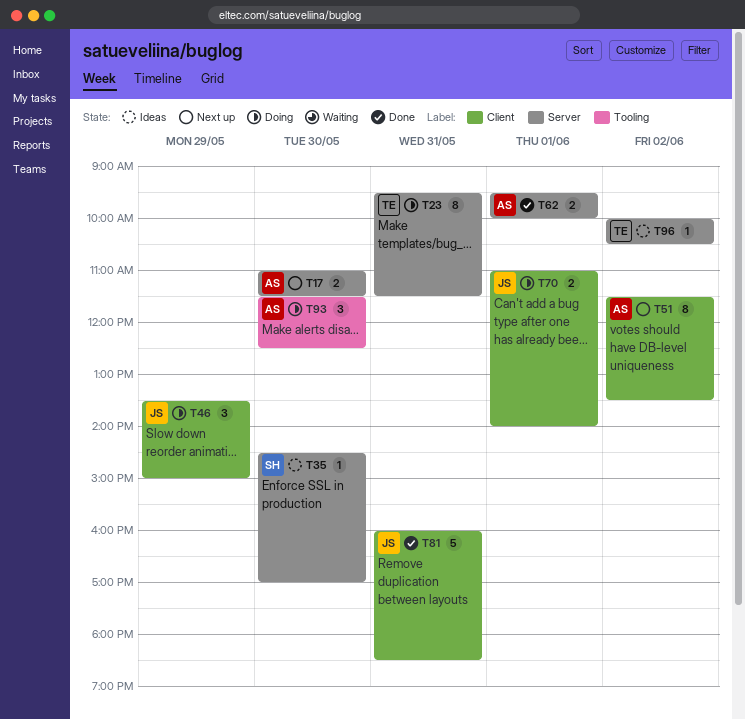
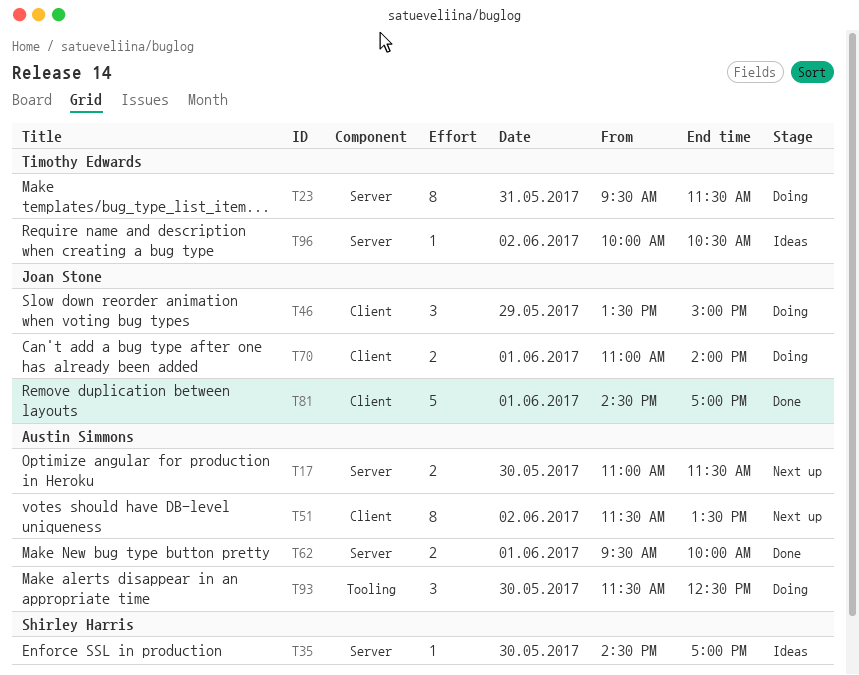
T81, day: May 31 -> Jun 1
T81, begins: 16:00 -> 14:30
T81, ends: 18:30 -> 17:00

